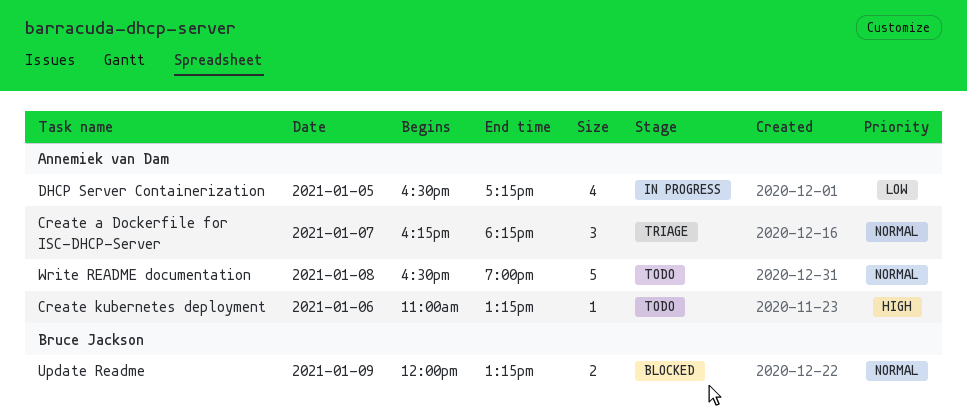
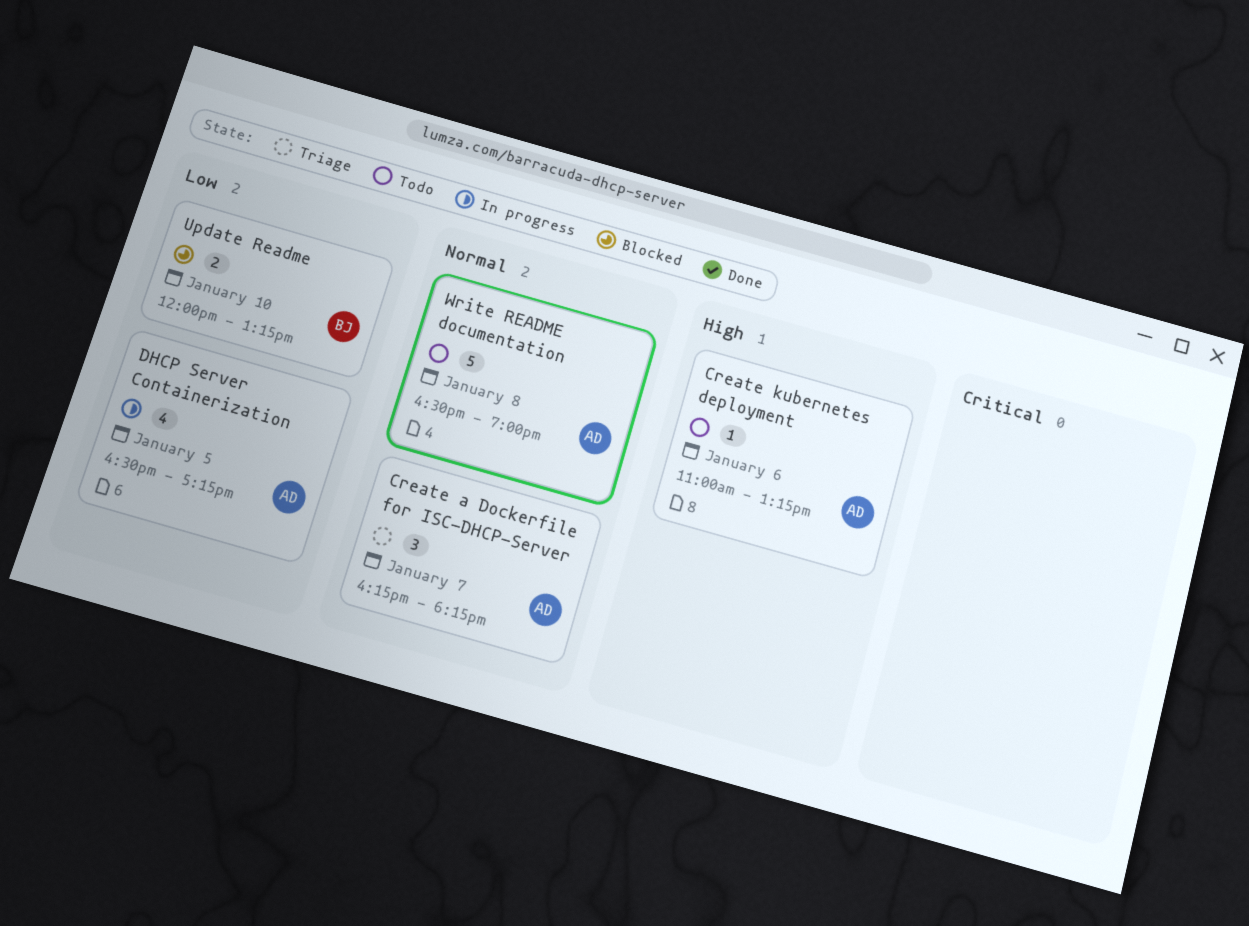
Update Readme, priority: Normal -> Low
Update Readme, day: Jan 9 -> Jan 10

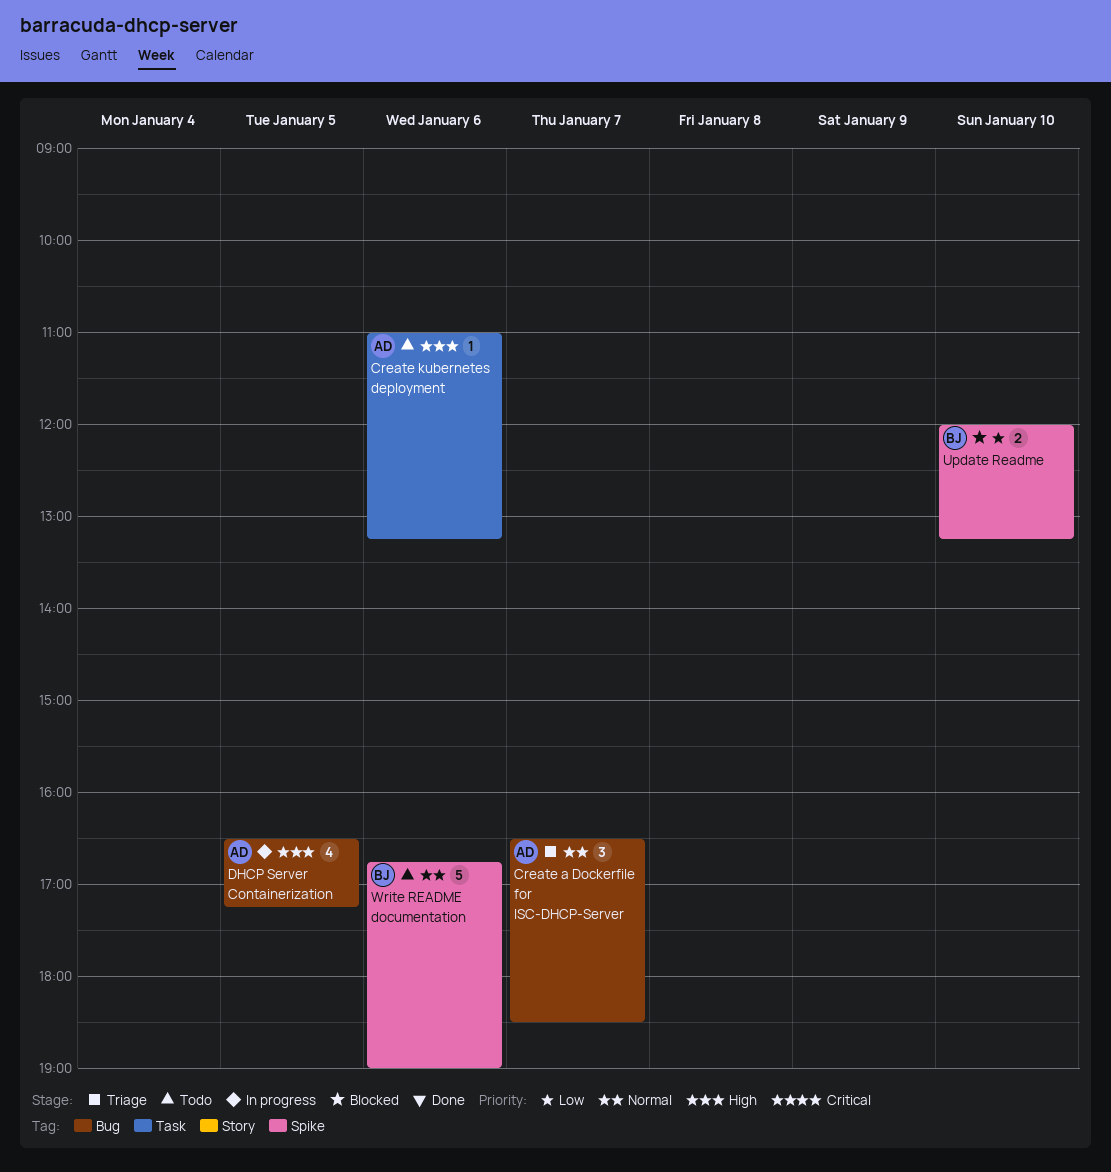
Create a Dockerfile for ISC-DHCP-Server, begins: 16:15 -> 16:30
Create a Dockerfile for ISC-DHCP-Server, ends: 18:15 -> 18:30
DHCP Server Containerization, priority: Low -> High
Write README documentation, owner: AD -> BJ
Write README documentation, day: Jan 8 -> Jan 6
Write README documentation, begins: 16:30 -> 16:45

